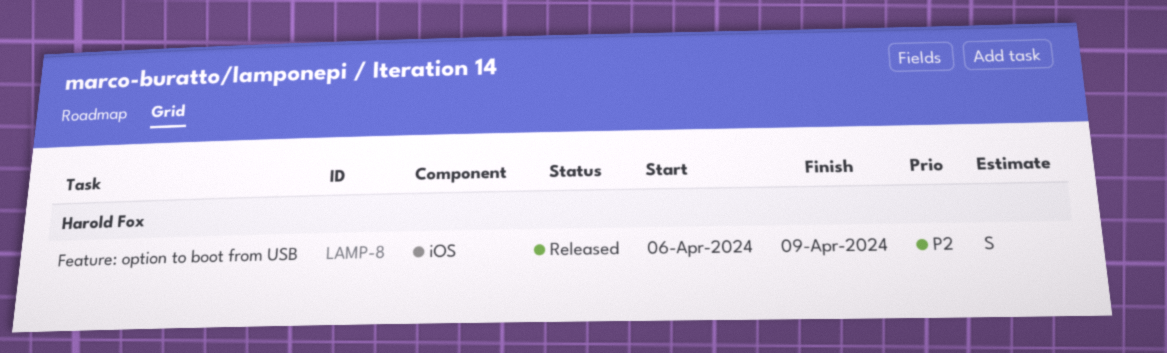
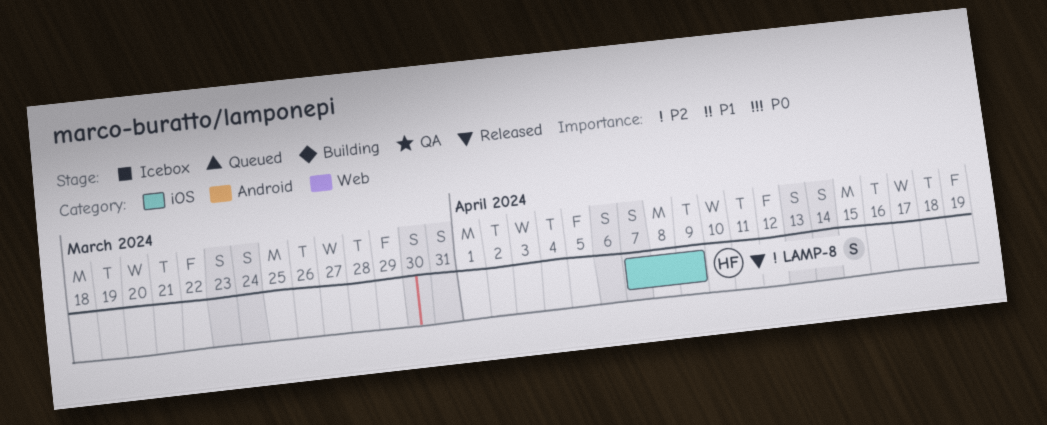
LAMP-8, start: Apr 6 -> Apr 7

